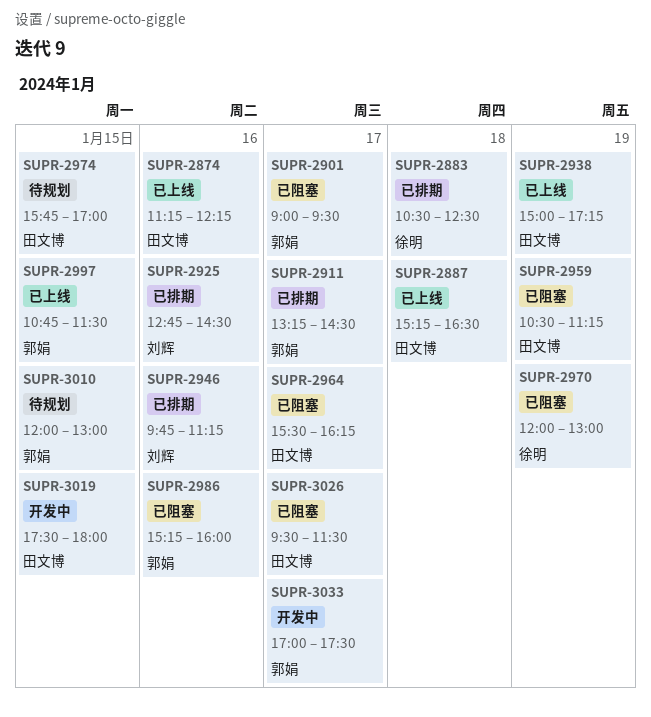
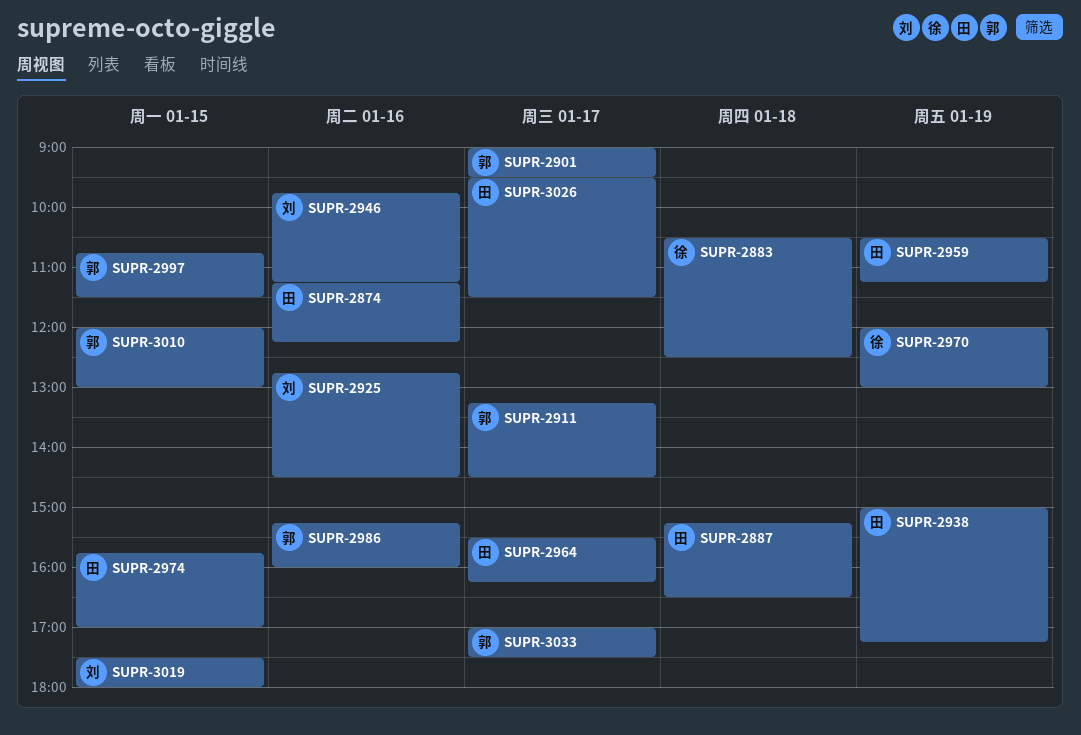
SUPR-3019, owner: 田文博 -> 刘辉

